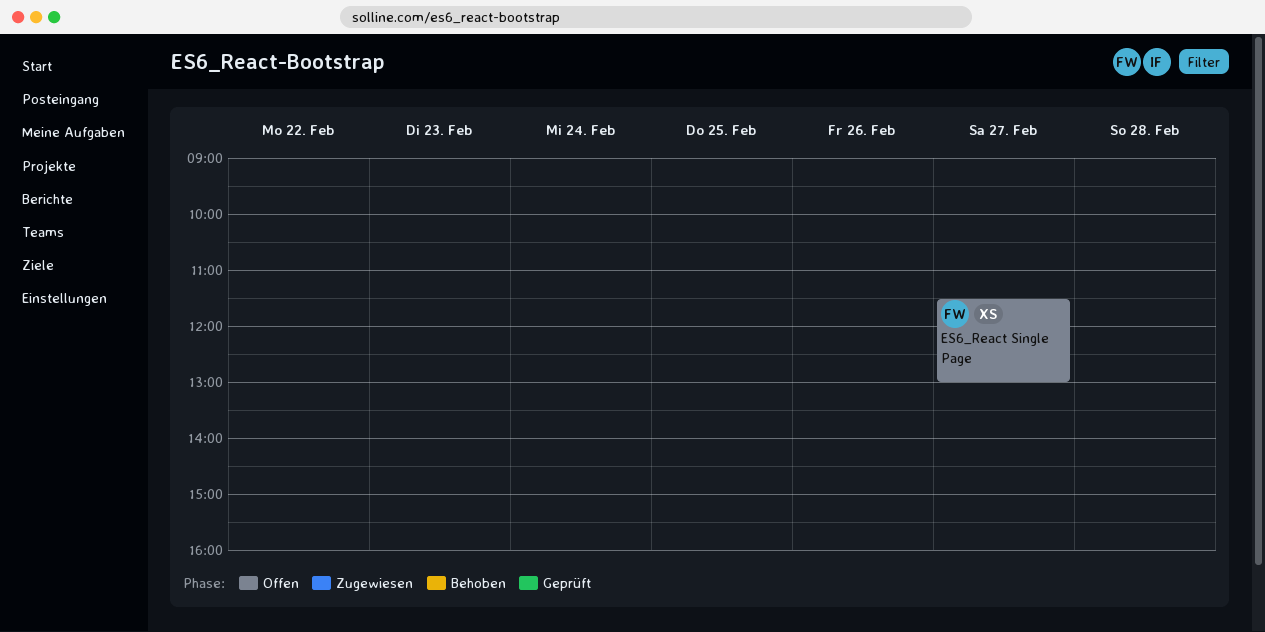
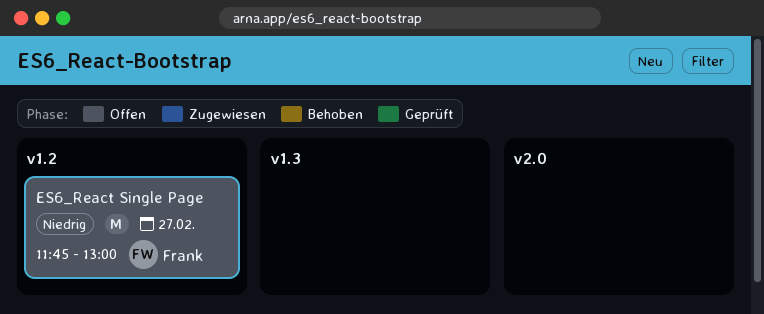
ES6_React Single Page, estimate: XS -> M
ES6_React Single Page, begins: 11:30 -> 11:45

